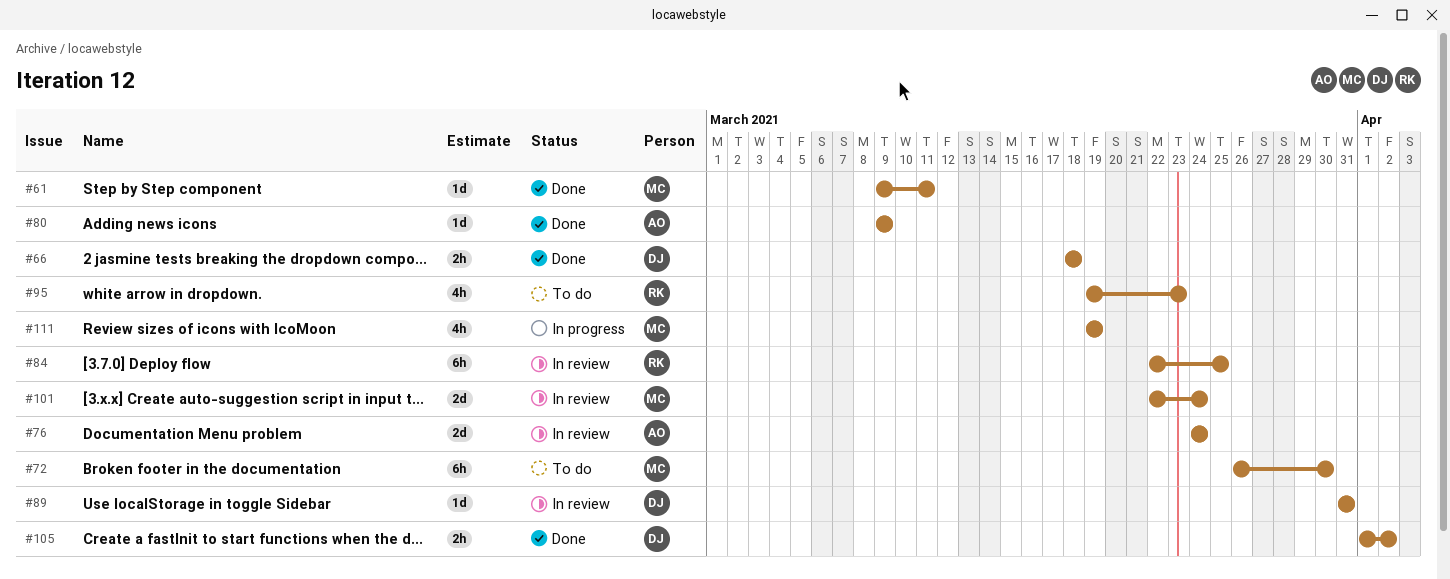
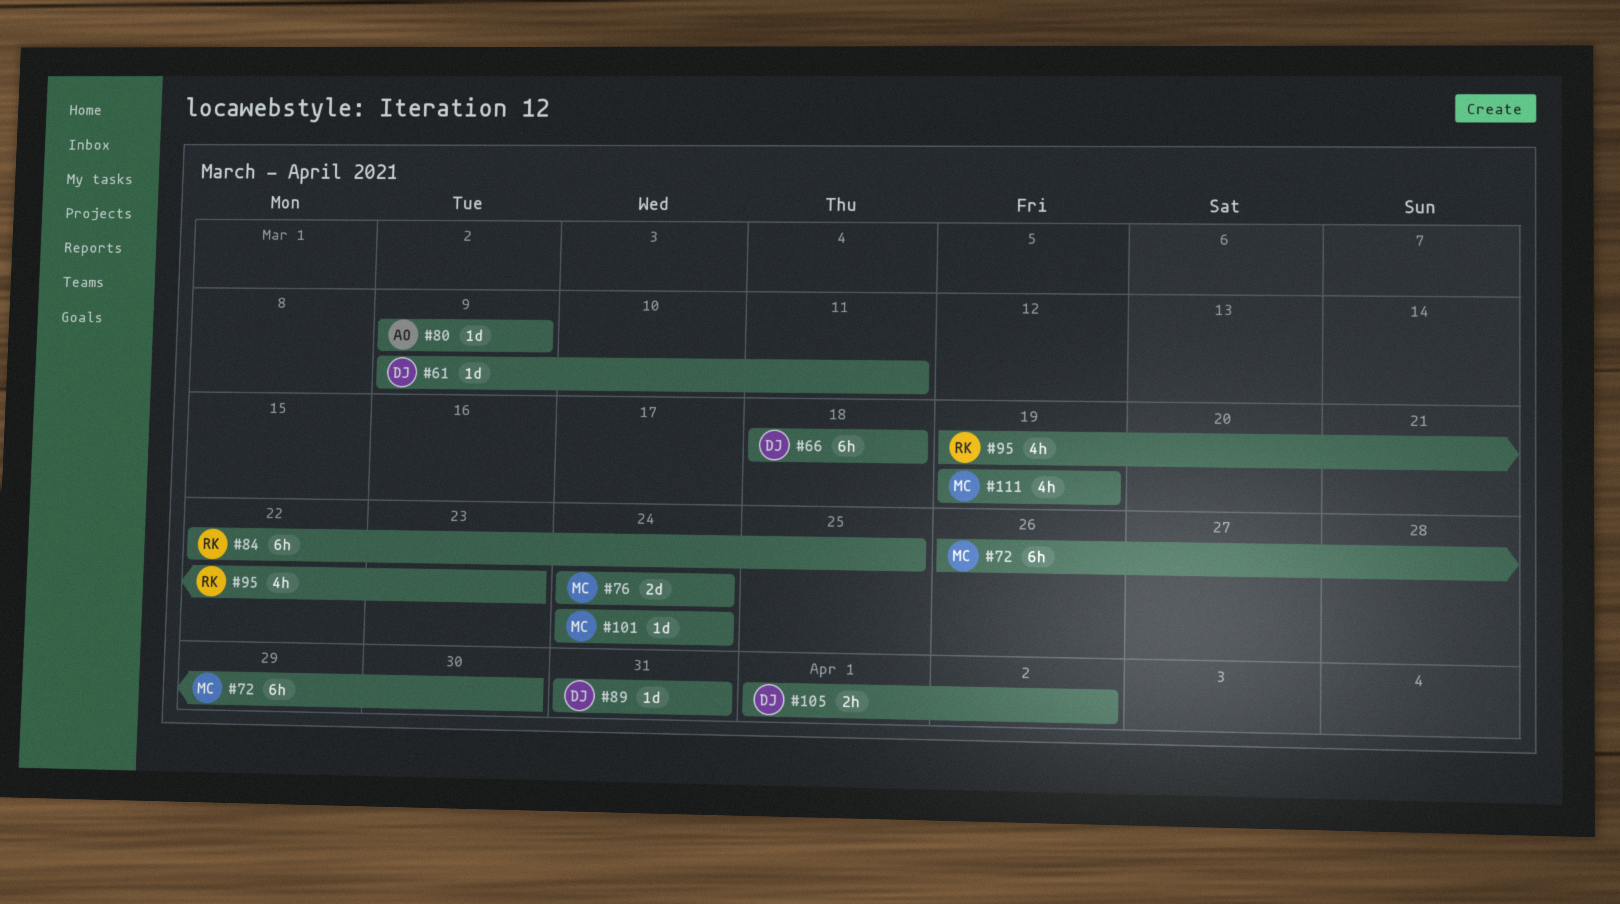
#61, owner: MC -> DJ
#66, estimate: 2h -> 6h
#76, owner: AO -> MC
#101, estimate: 2d -> 1d
#101, start: Mar 22 -> Mar 24

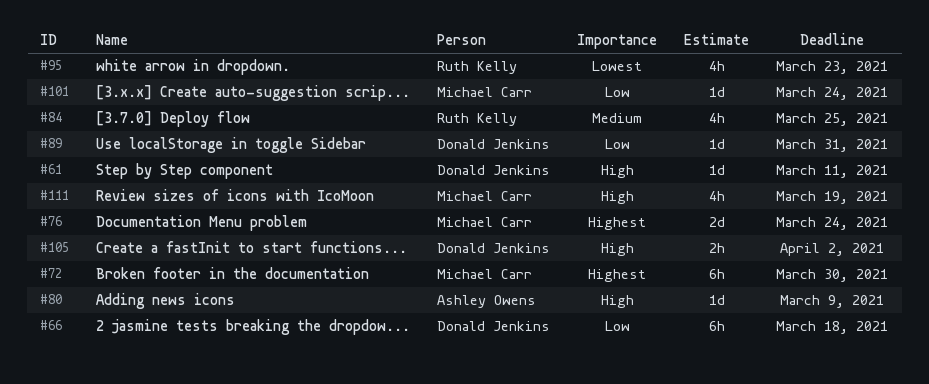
#84, estimate: 6h -> 4h

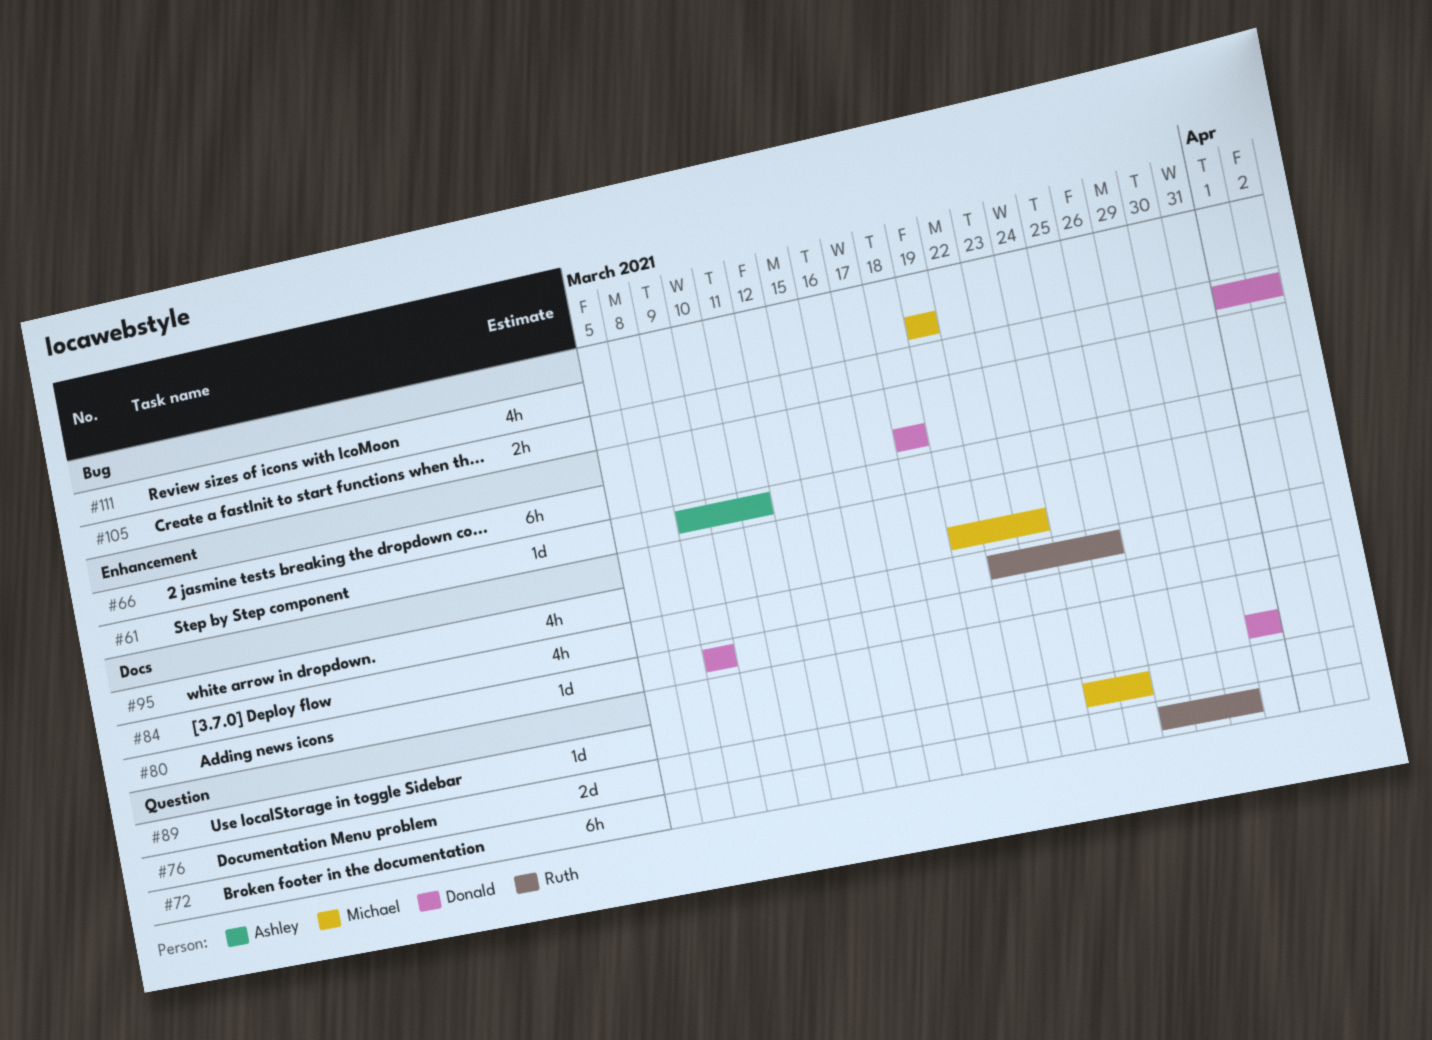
#61, owner: Donald Jenkins -> Ashley Owens
#72, owner: Michael Carr -> Ruth Kelly
#76, due: Mar 24 -> Mar 25
#80, owner: Ashley Owens -> Donald Jenkins
#95, owner: Ruth Kelly -> Michael Carr
#101: present -> none

